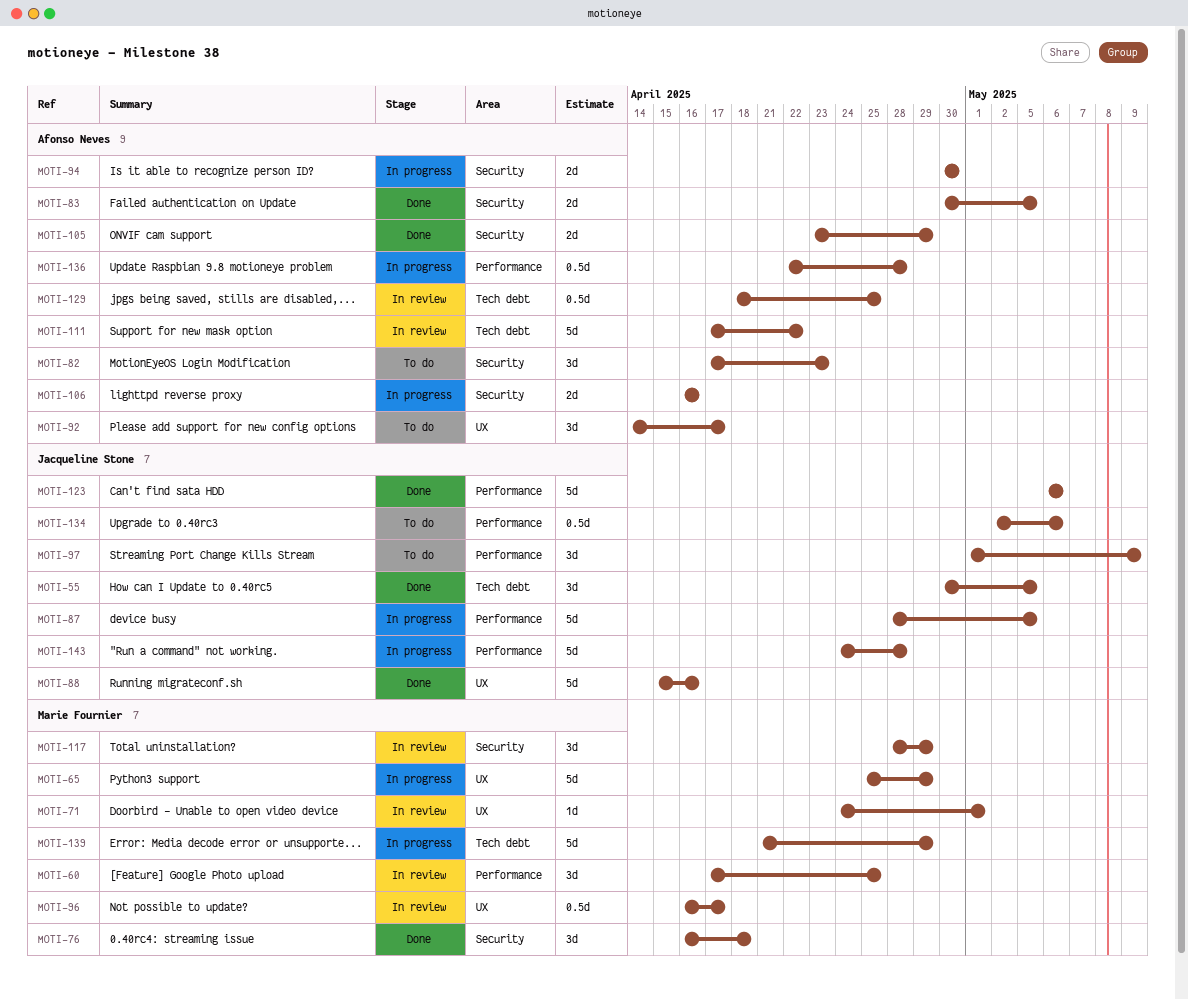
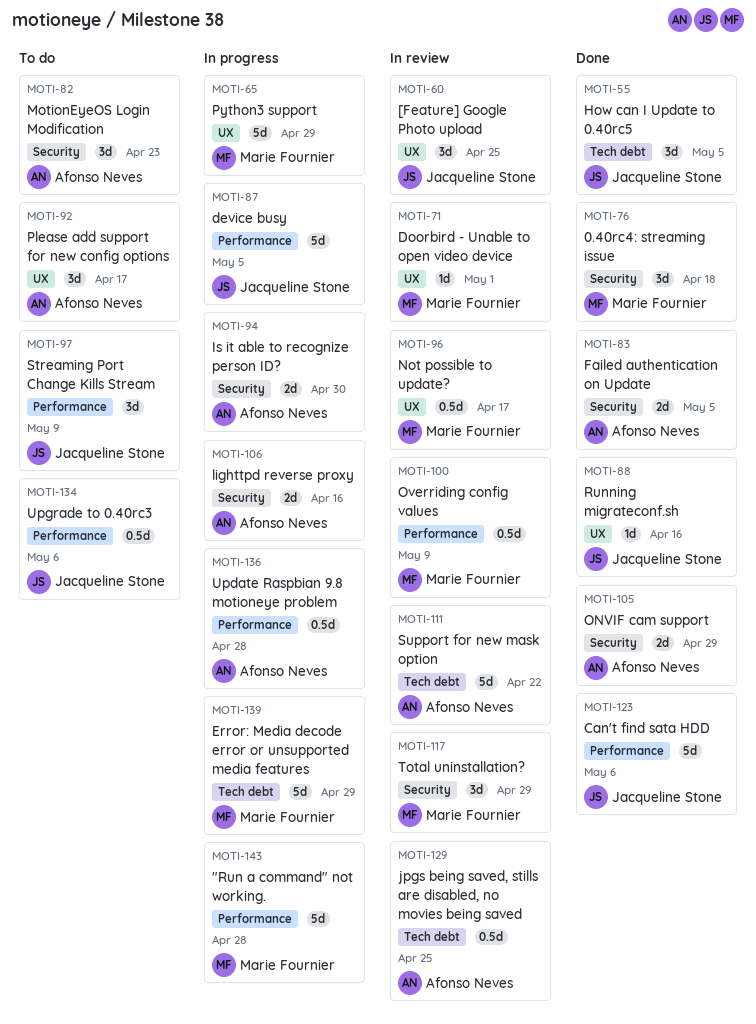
MOTI-60, owner: Marie Fournier -> Jacqueline Stone
MOTI-60, label: Performance -> UX
MOTI-88, estimate: 5d -> 1d
MOTI-100: none -> present
MOTI-143, owner: Jacqueline Stone -> Marie Fournier

